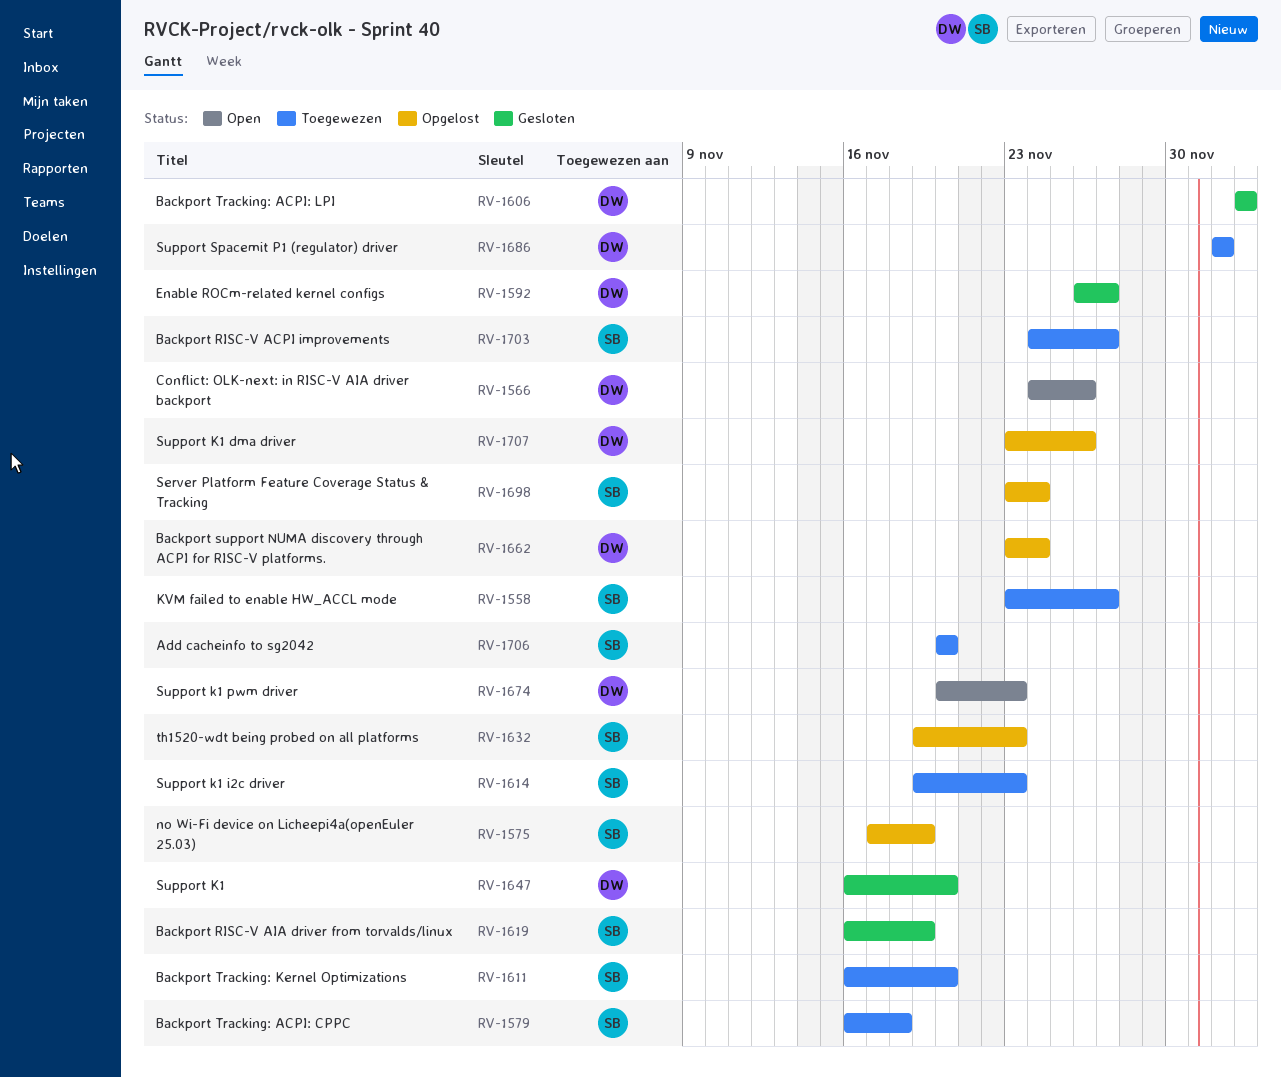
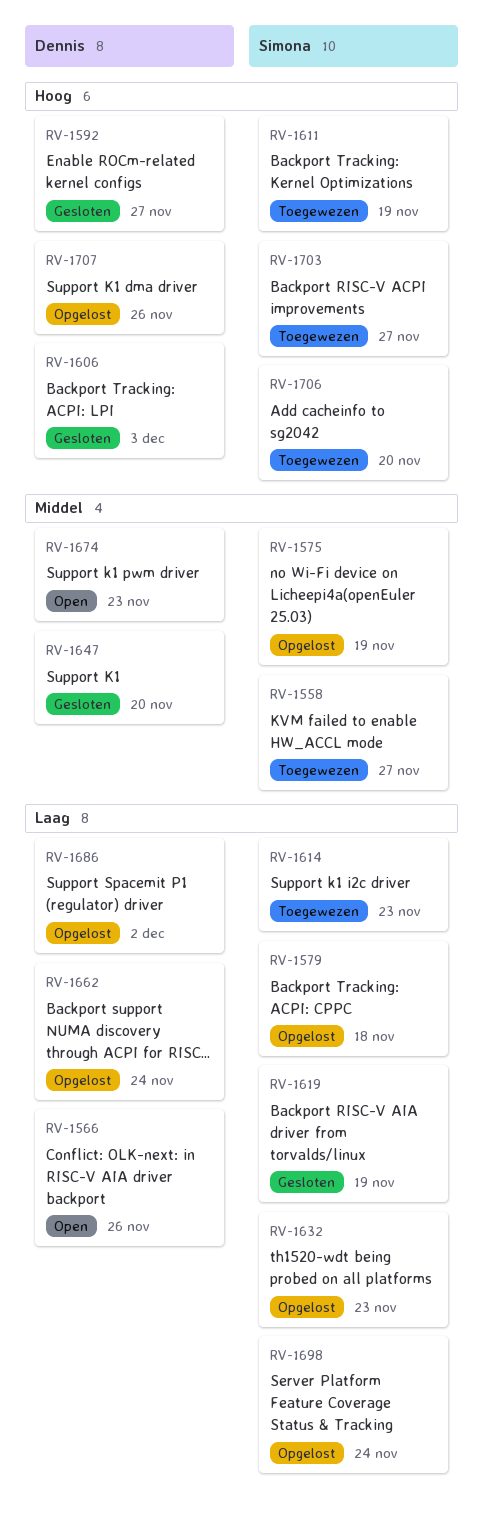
RV-1579, status: Toegewezen -> Opgelost
RV-1611, due: Nov 20 -> Nov 19
RV-1686, status: Toegewezen -> Opgelost

